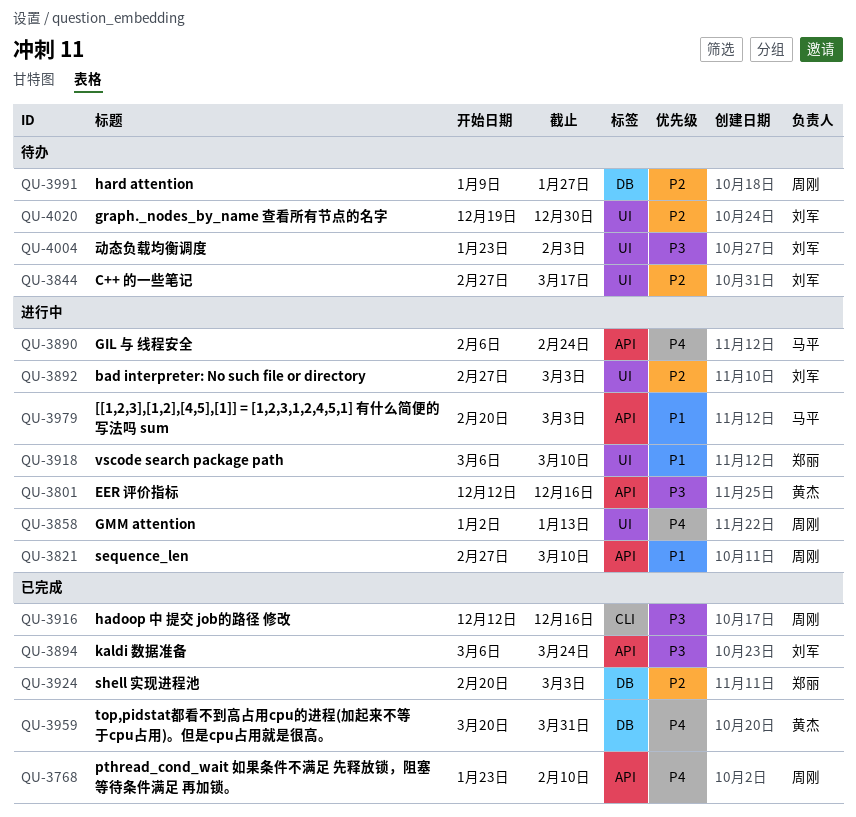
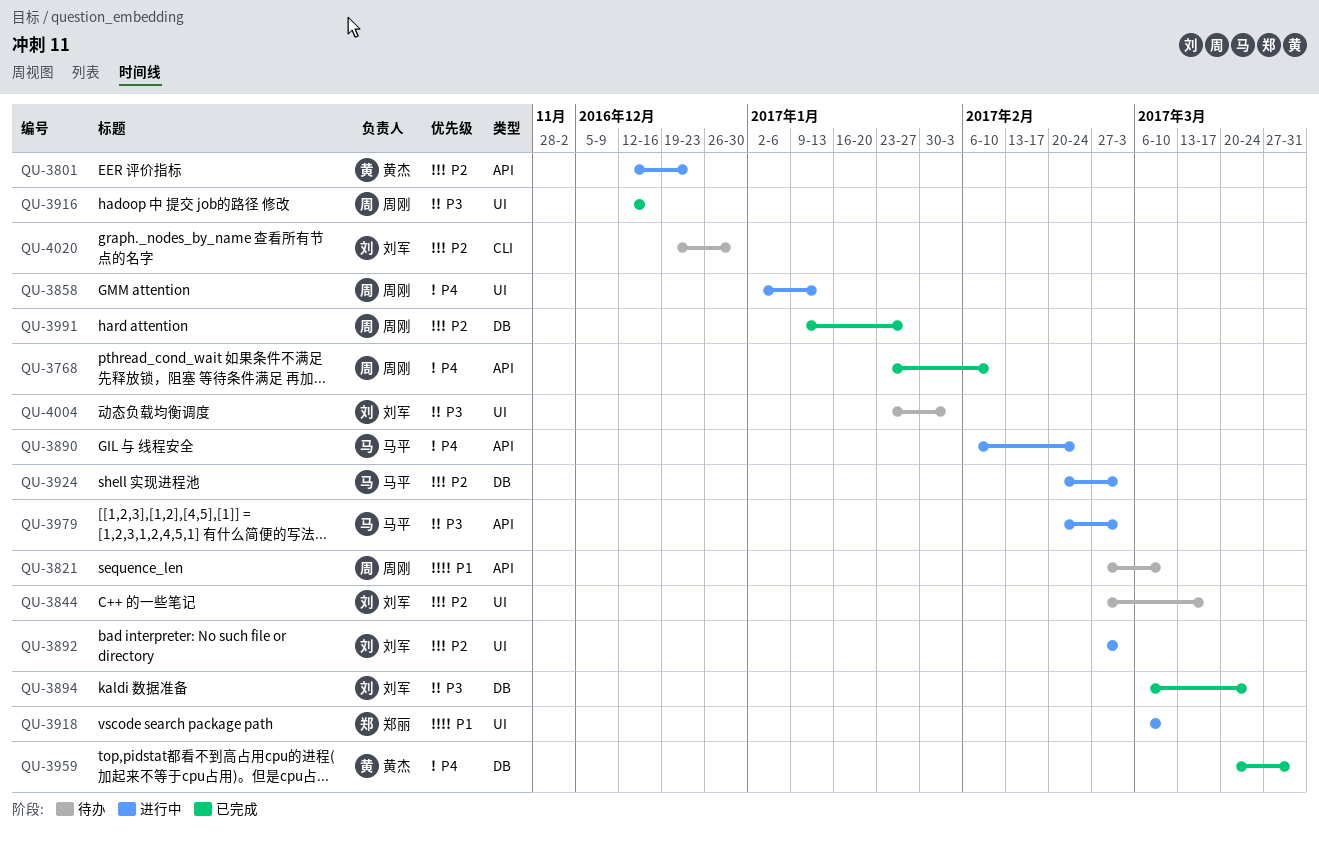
QU-3801, priority: P3 -> P2
QU-3801, due: Dec 16 -> Dec 23
QU-3821, status: 进行中 -> 待办
QU-3894, label: API -> DB
QU-3916, label: CLI -> UI
QU-3924, status: 已完成 -> 进行中
QU-3924, owner: 郑丽 -> 马平
QU-3979, priority: P1 -> P3
QU-3991, status: 待办 -> 已完成
QU-4020, label: UI -> CLI

